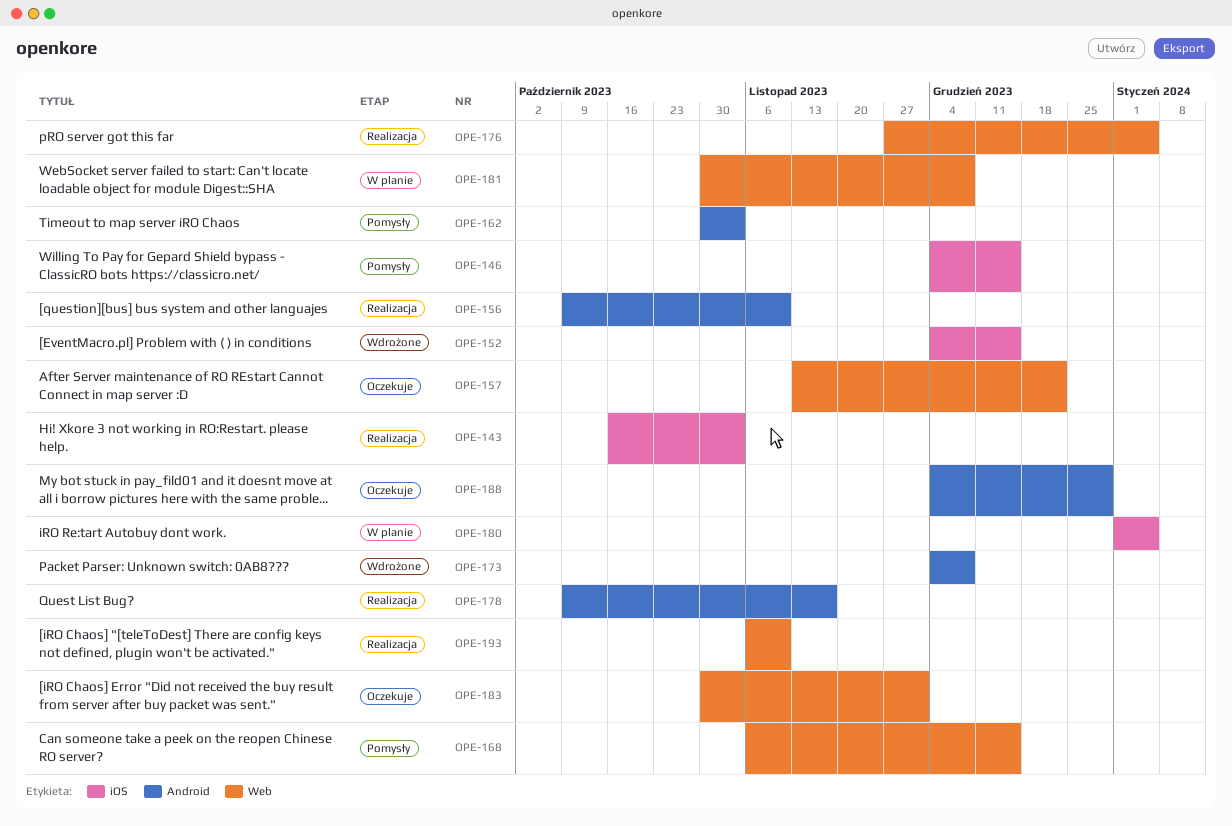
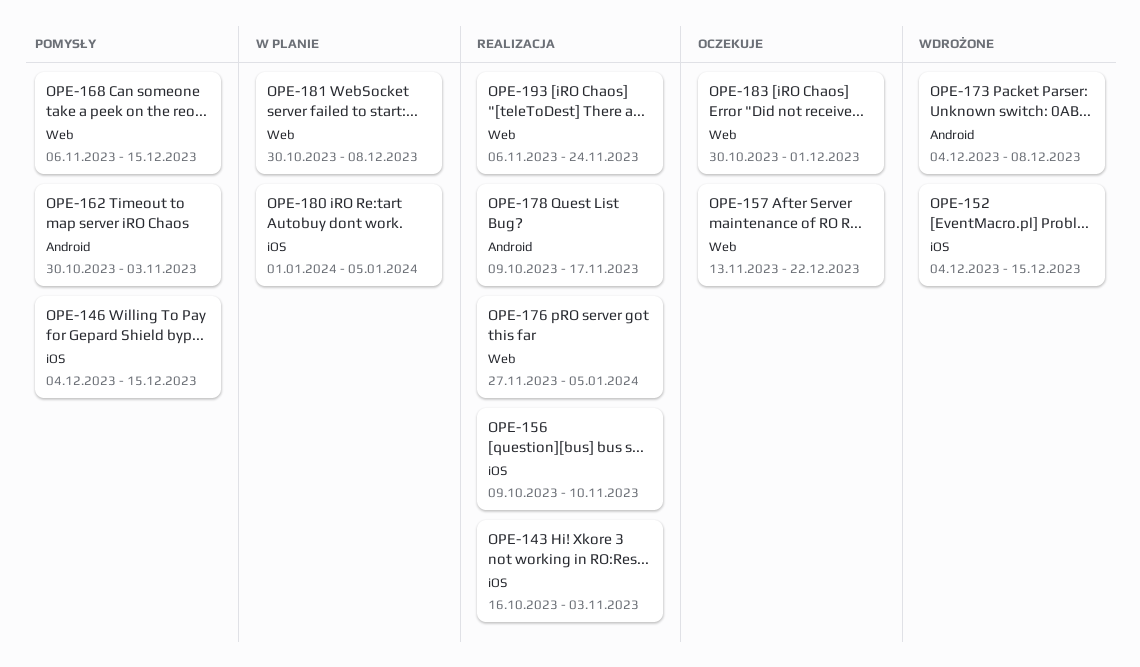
OPE-156, label: Android -> iOS
OPE-188: present -> none
OPE-193, due: Nov 10 -> Nov 24

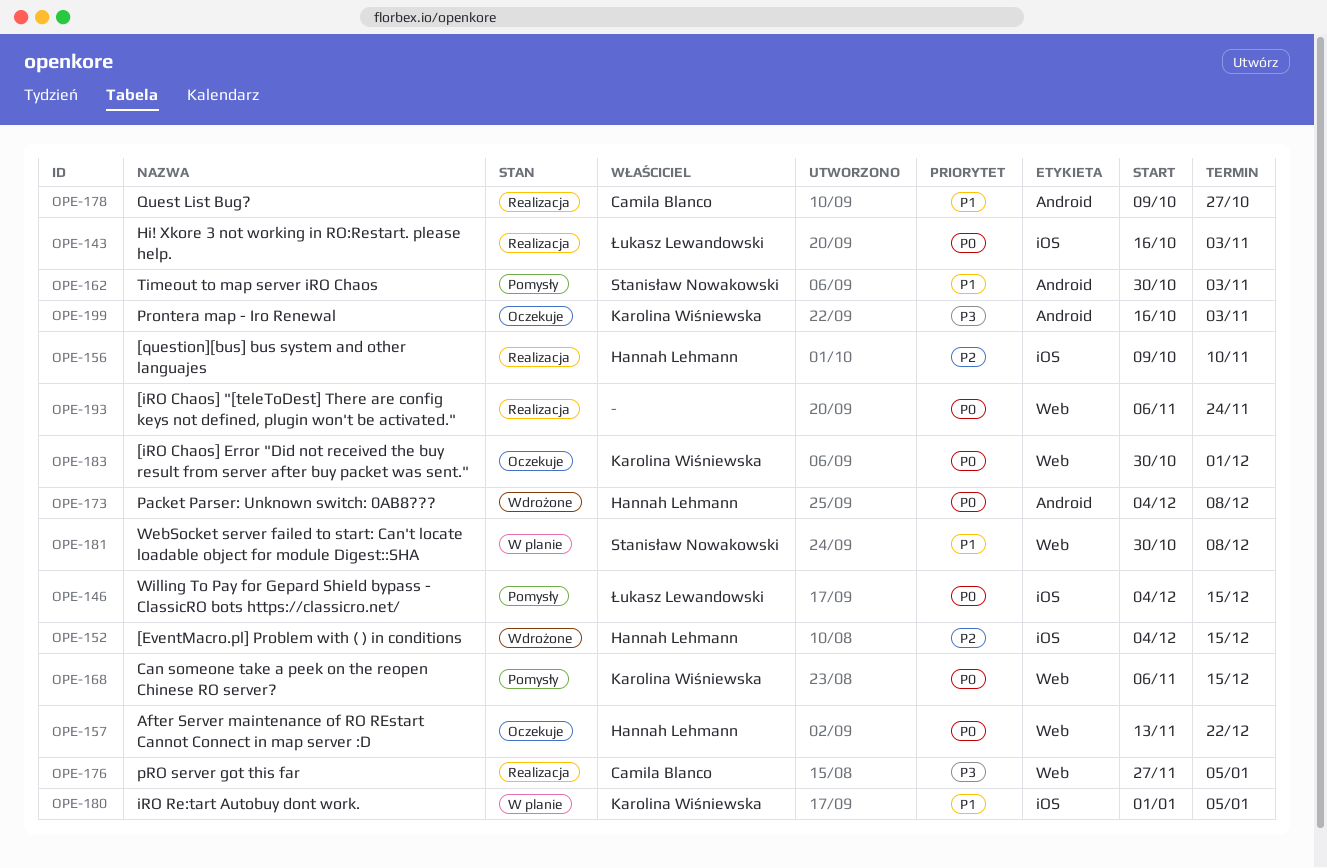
OPE-178, due: Nov 17 -> Oct 27
OPE-199: none -> present

